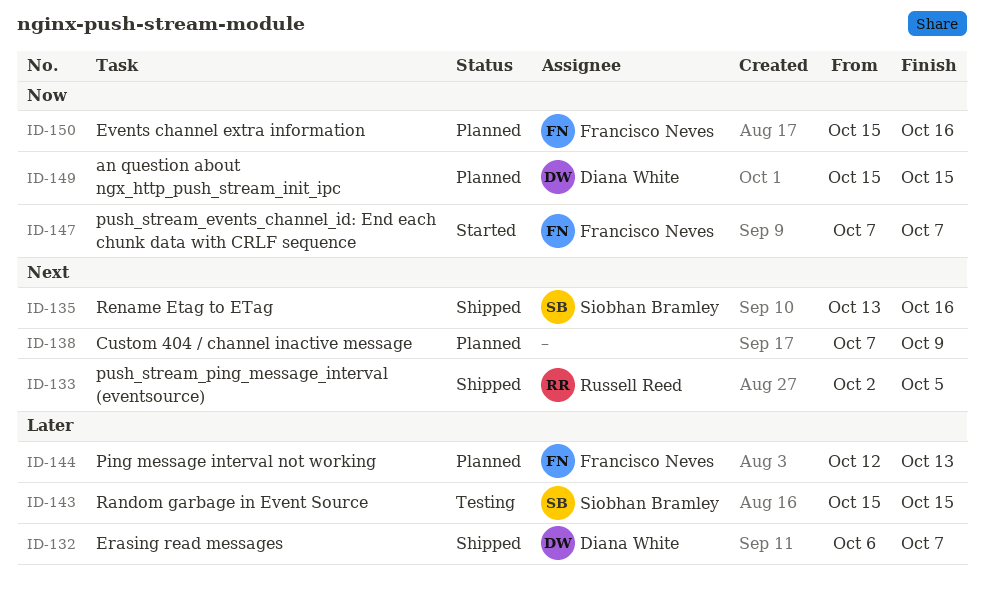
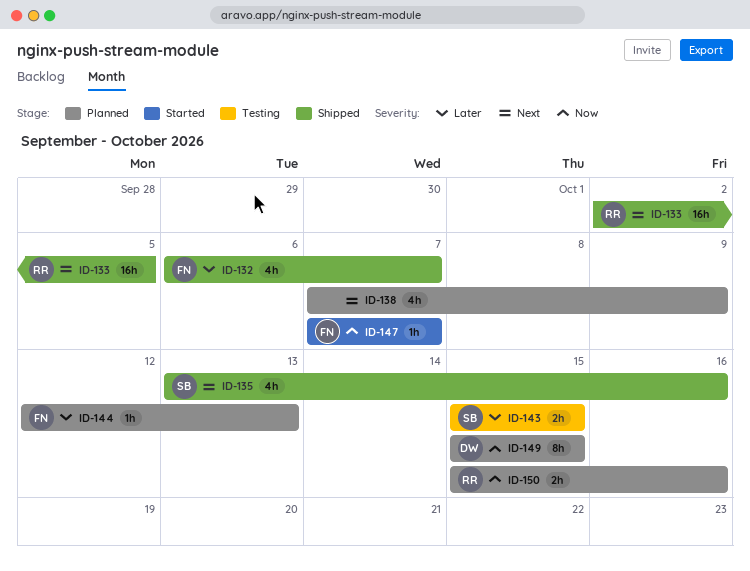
ID-132, owner: Diana White -> Francisco Neves
ID-150, owner: Francisco Neves -> Russell Reed

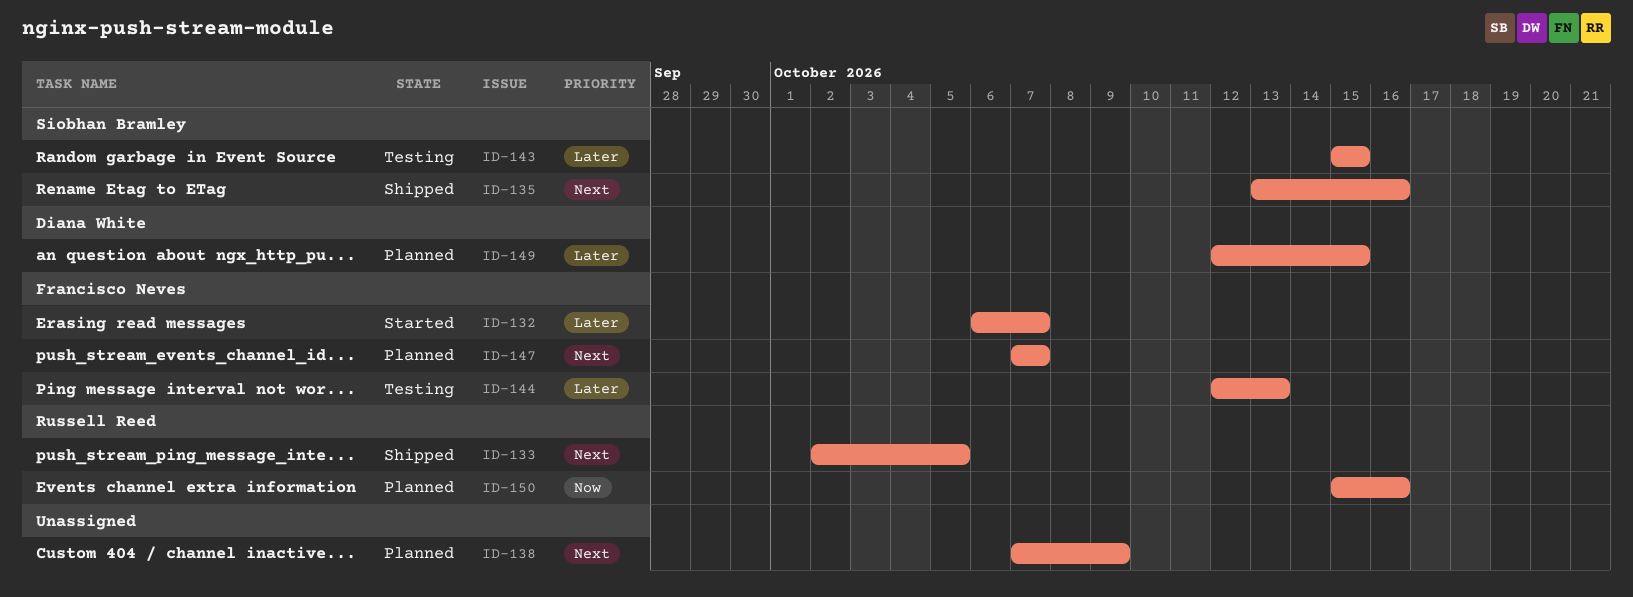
ID-132, status: Shipped -> Started
ID-144, status: Planned -> Testing
ID-147, status: Started -> Planned
ID-147, priority: Now -> Next
ID-149, priority: Now -> Later
ID-149, start: Oct 15 -> Oct 12

